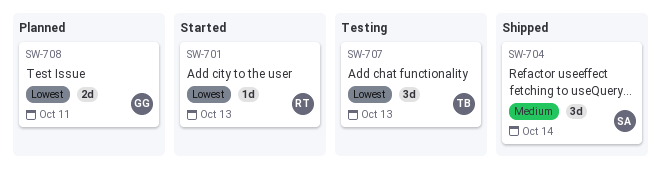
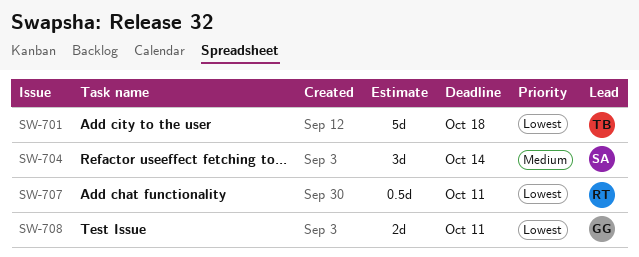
SW-701, owner: RT -> TB
SW-701, estimate: 1d -> 5d
SW-701, due: Oct 13 -> Oct 18
SW-707, owner: TB -> RT
SW-707, estimate: 3d -> 0.5d
SW-707, due: Oct 13 -> Oct 11

